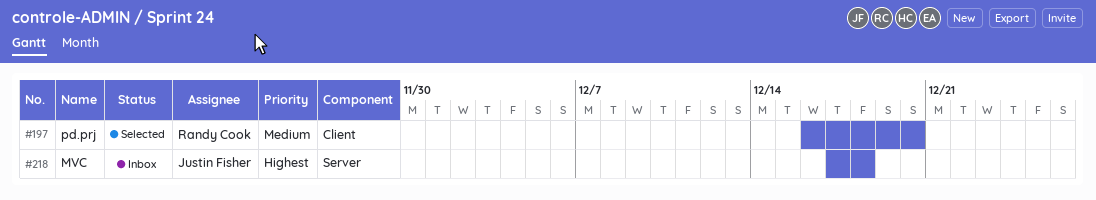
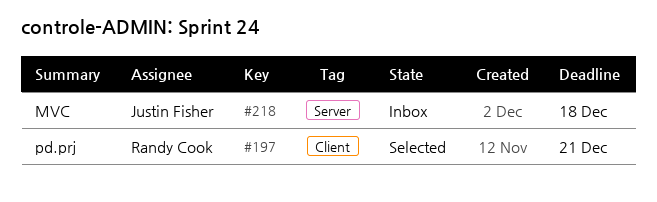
#197, due: Dec 20 -> Dec 21

